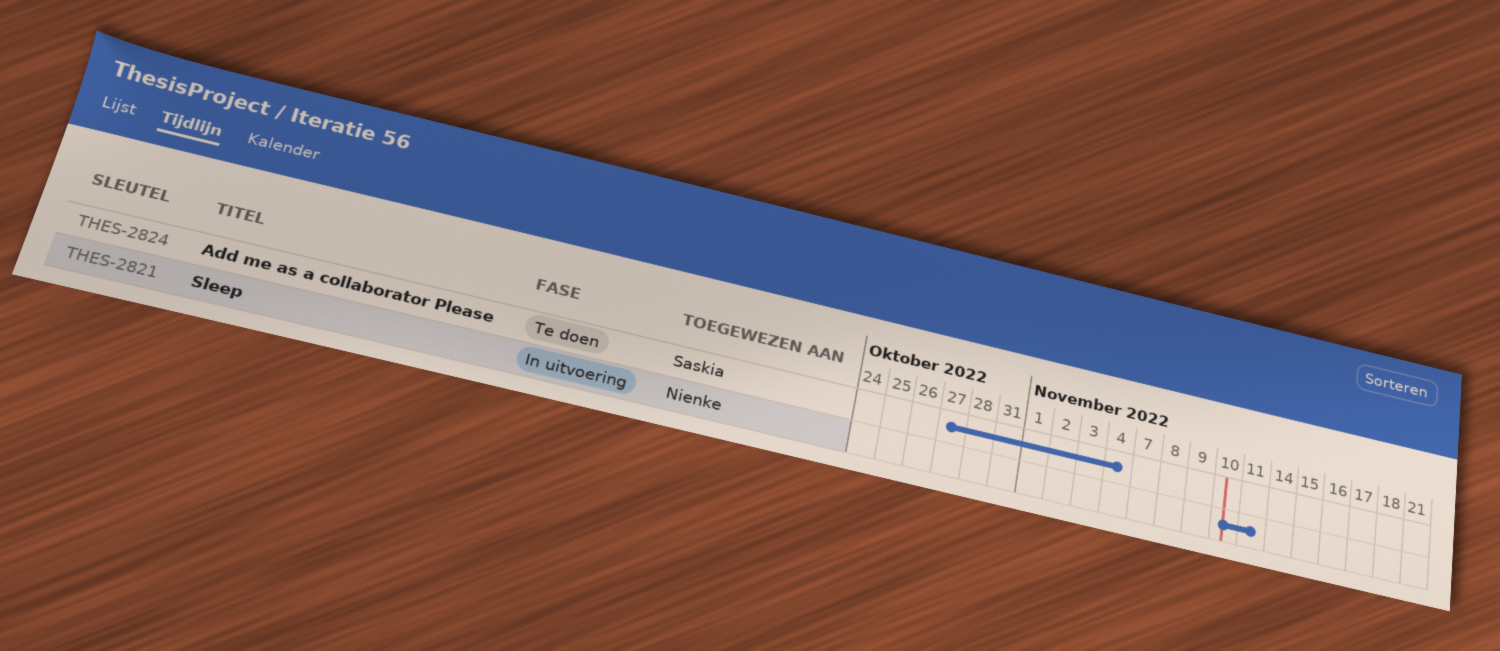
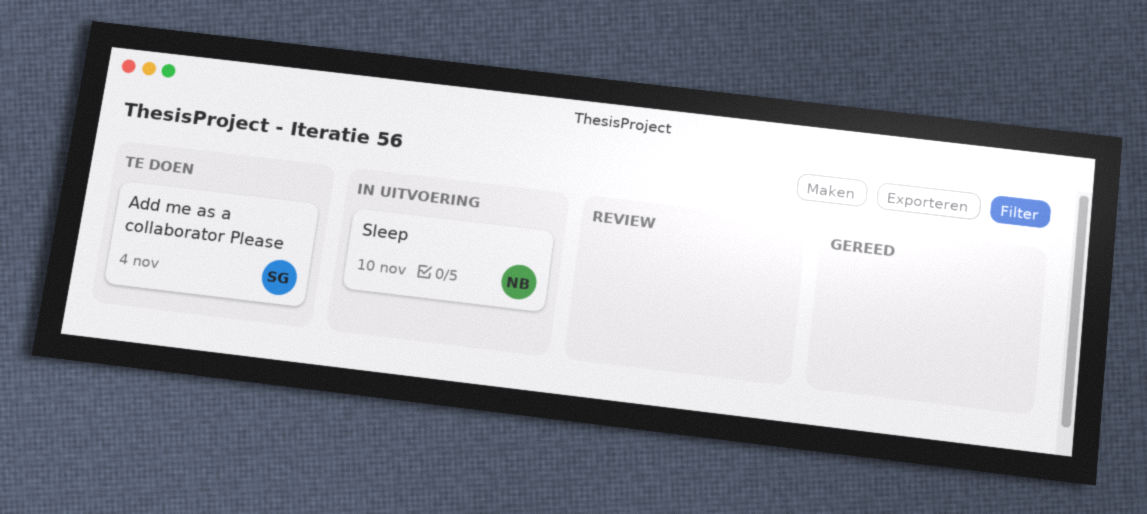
Sleep, due: Nov 11 -> Nov 10

